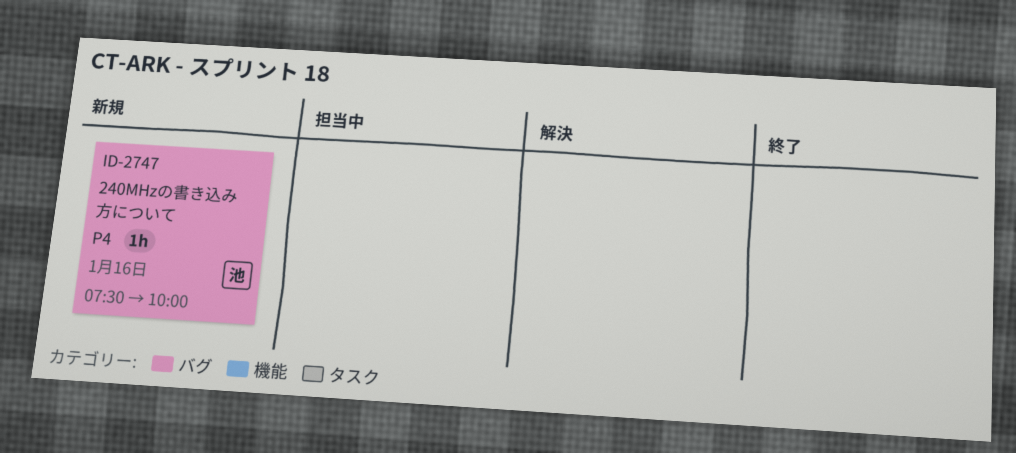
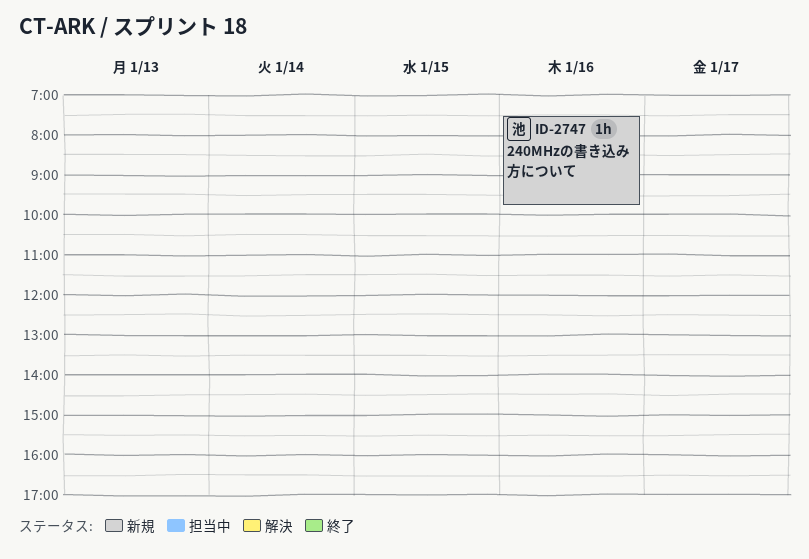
ID-2747, ends: 10:00 -> 09:45

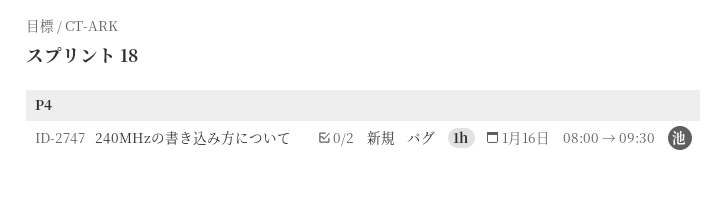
ID-2747, begins: 07:30 -> 08:00
ID-2747, ends: 09:45 -> 09:30

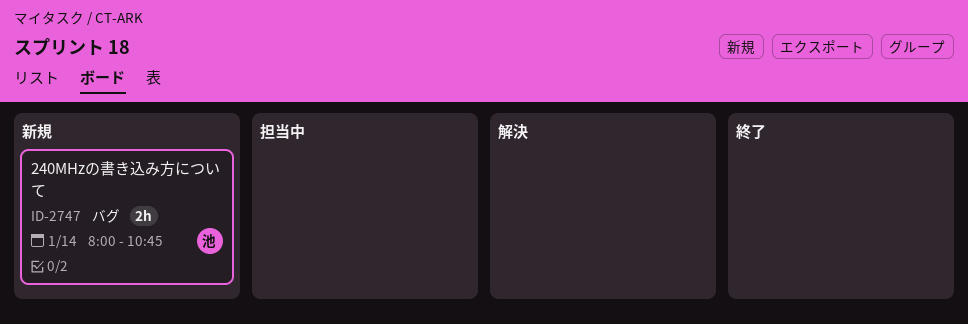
ID-2747, estimate: 1h -> 2h
ID-2747, day: Jan 16 -> Jan 14
ID-2747, ends: 09:30 -> 10:45

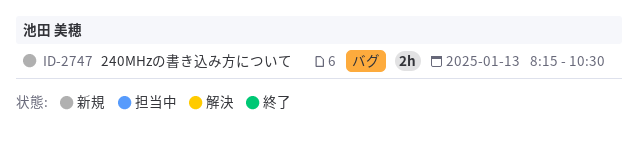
ID-2747, day: Jan 14 -> Jan 13
ID-2747, begins: 08:00 -> 08:15
ID-2747, ends: 10:45 -> 10:30

